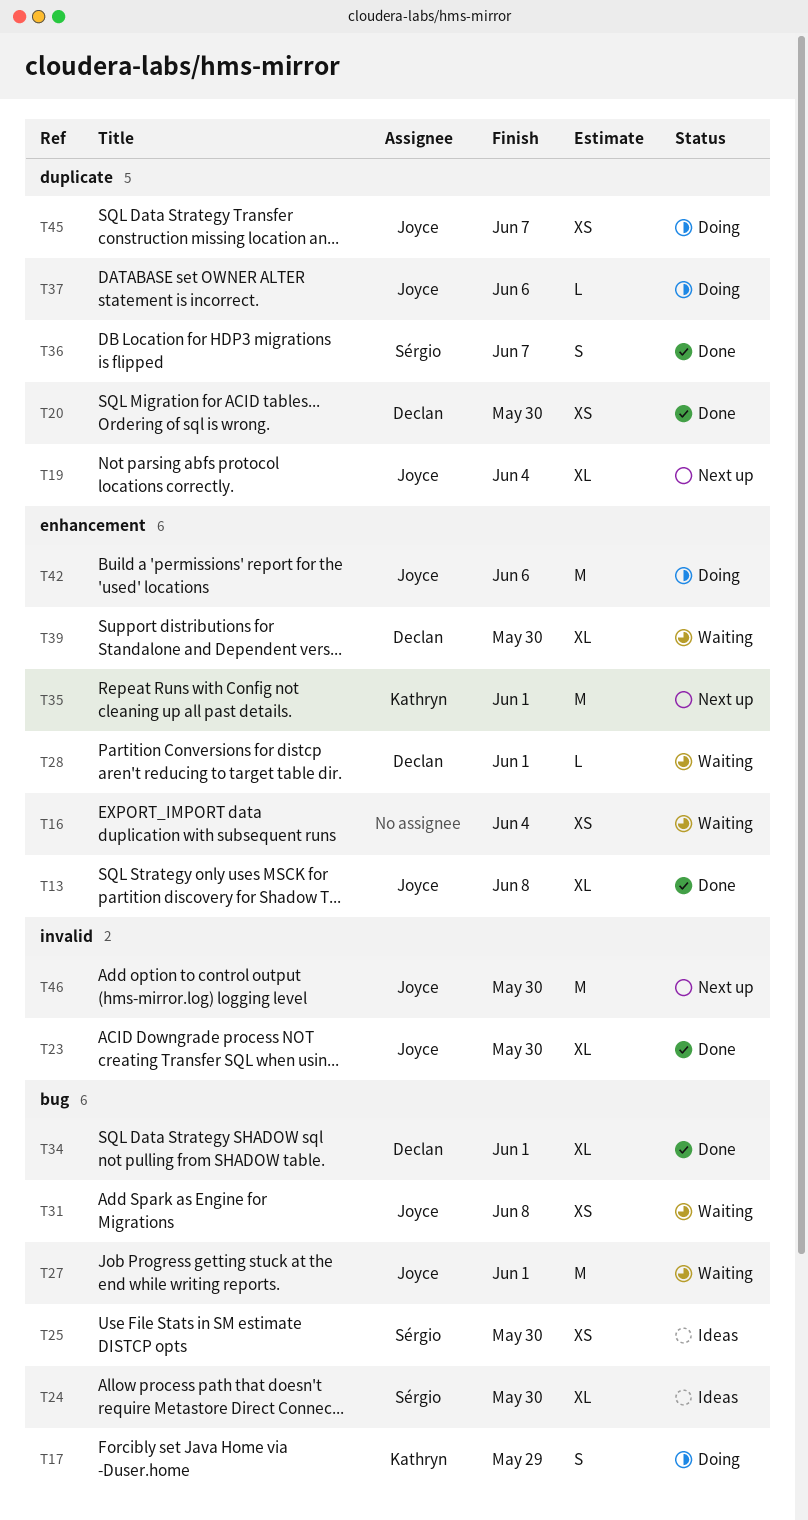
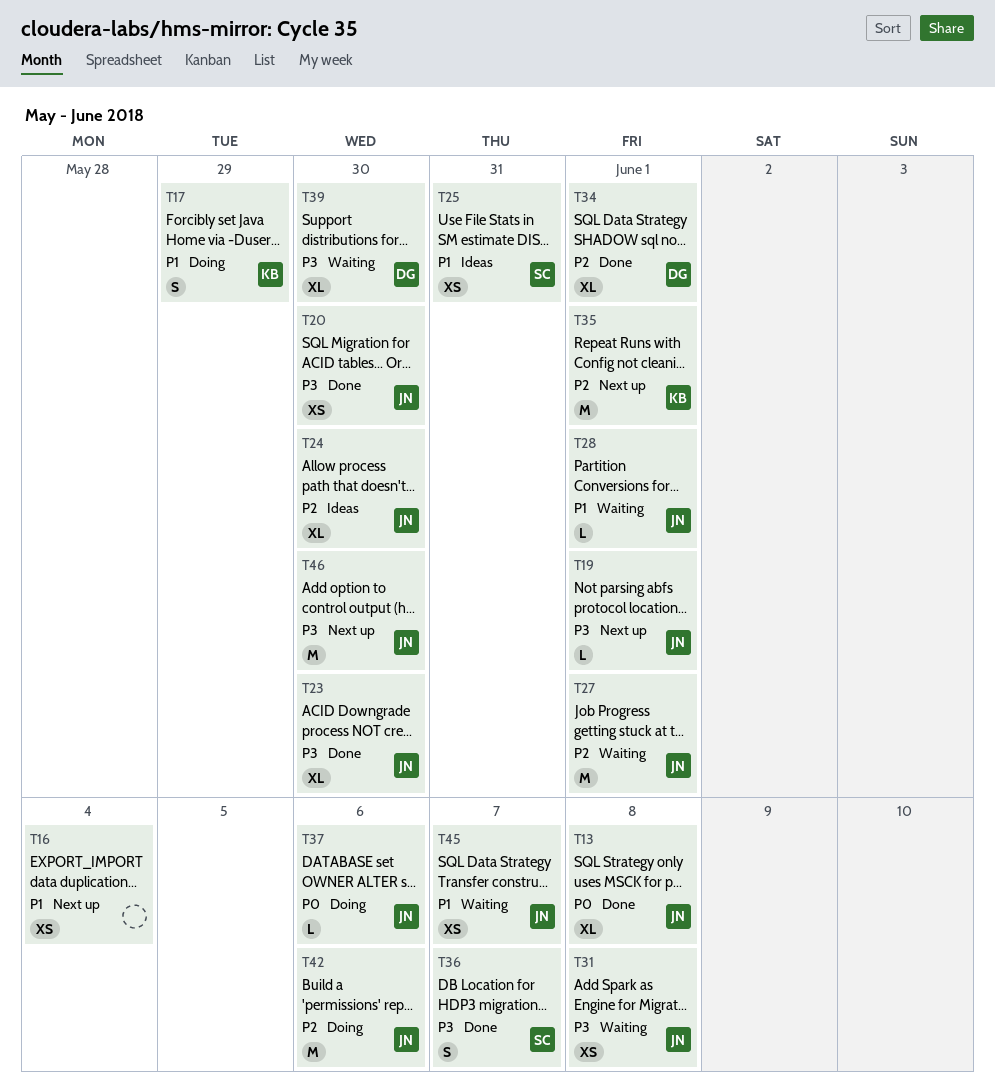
T16, status: Waiting -> Next up
T19, estimate: XL -> L
T19, due: Jun 4 -> Jun 1
T20, owner: Declan -> Joyce
T24, owner: Sérgio -> Joyce
T25, due: May 30 -> May 31
T28, owner: Declan -> Joyce
T45, status: Doing -> Waiting

